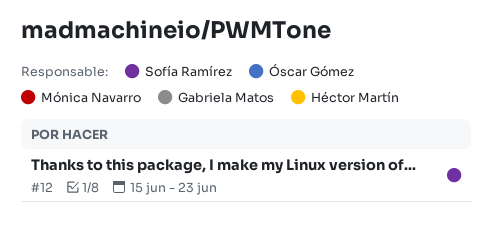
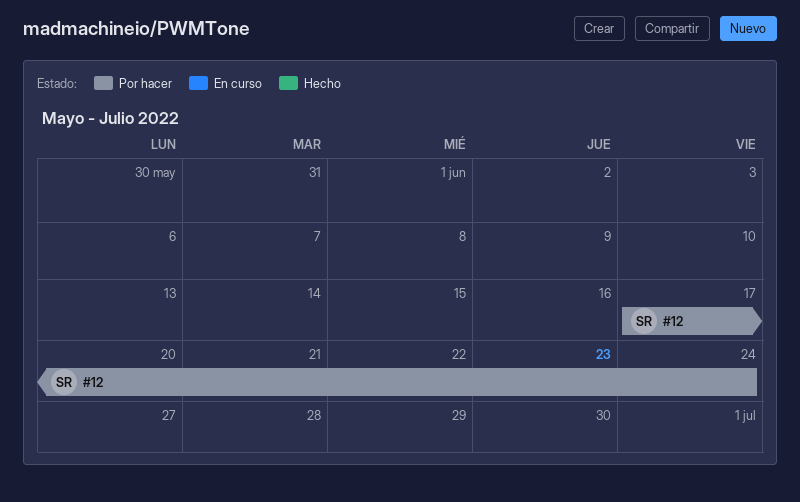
#12, start: Jun 15 -> Jun 17
#12, due: Jun 23 -> Jun 24

